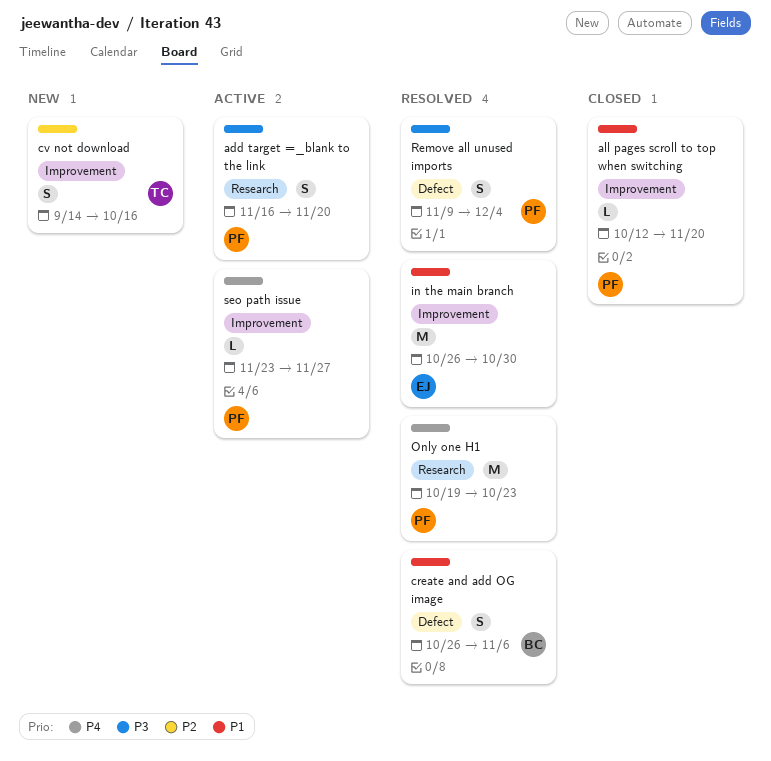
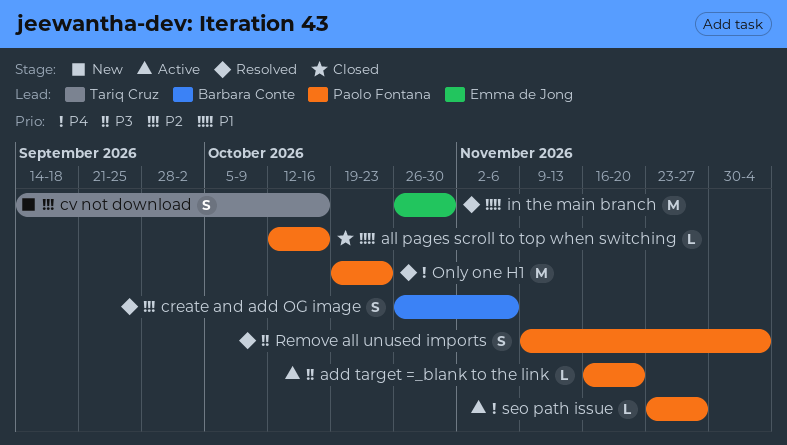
add target =_blank to the link, estimate: S -> L
all pages scroll to top when switching, due: Nov 20 -> Oct 16
create and add OG image, priority: P1 -> P2

